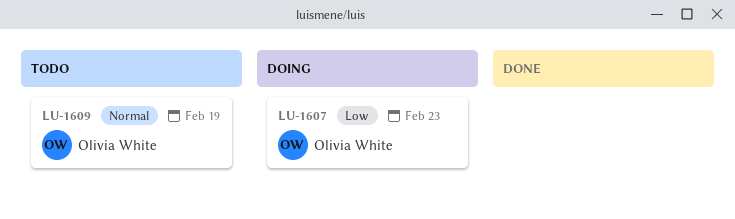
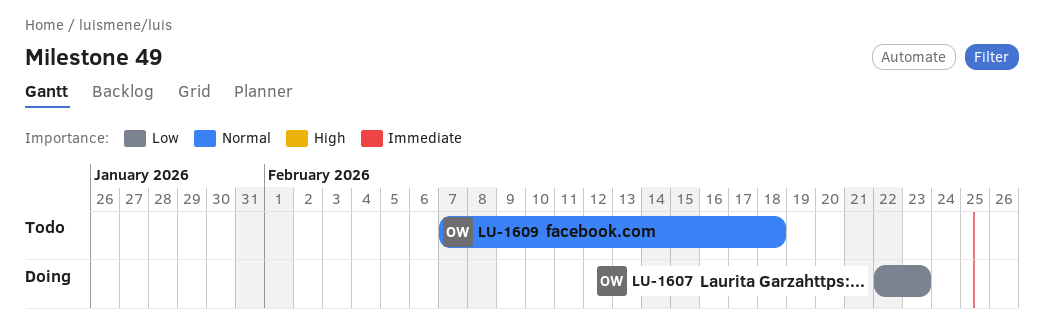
LU-1609, due: Feb 19 -> Feb 18

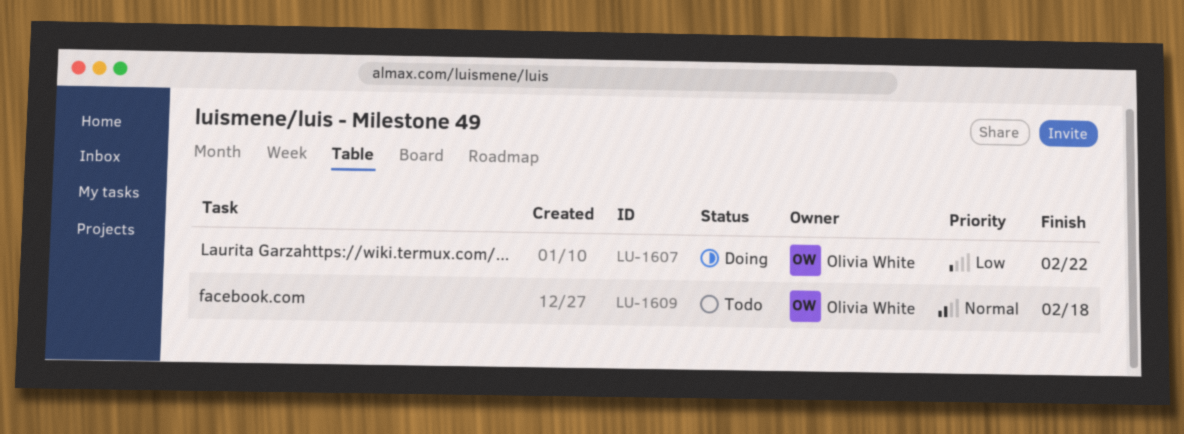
LU-1607, due: Feb 23 -> Feb 22

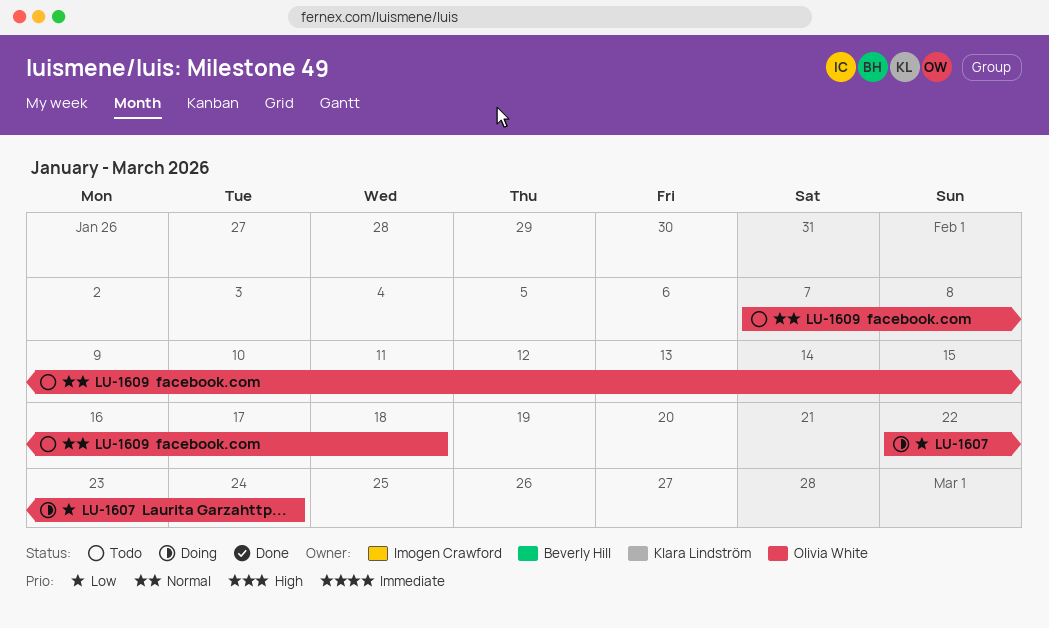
LU-1607, due: Feb 22 -> Feb 24

